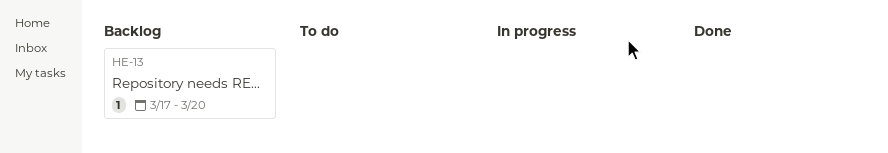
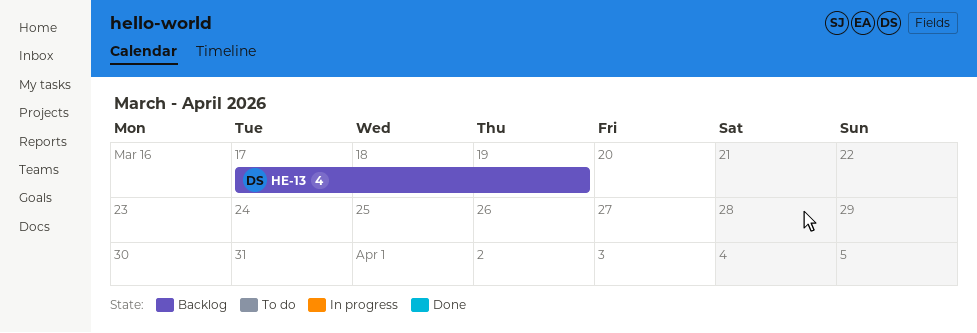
HE-13, estimate: 1 -> 4
HE-13, due: Mar 20 -> Mar 19

